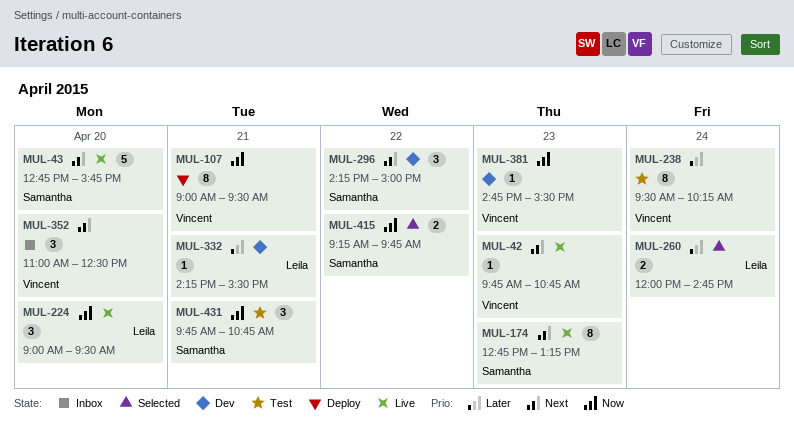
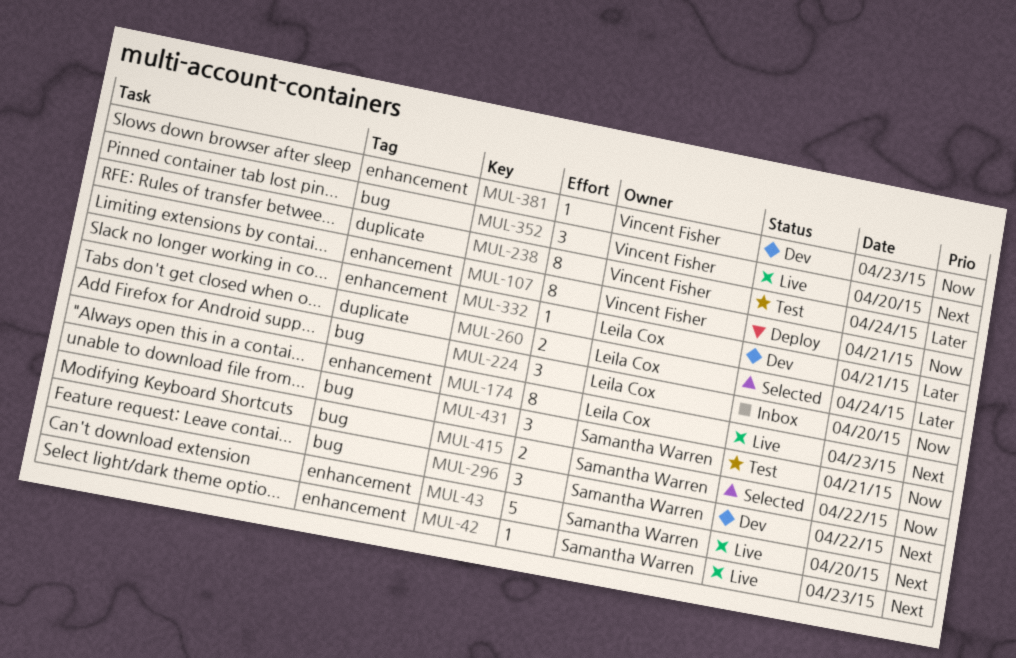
MUL-42, owner: Vincent Fisher -> Samantha Warren
MUL-174, owner: Samantha Warren -> Leila Cox
MUL-224, status: Live -> Inbox
MUL-352, status: Inbox -> Live

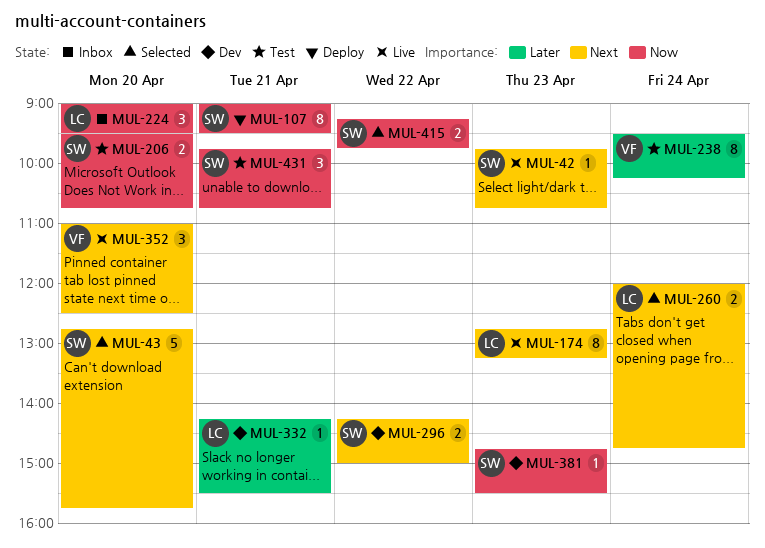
MUL-43, status: Live -> Selected
MUL-107, owner: Vincent Fisher -> Samantha Warren
MUL-206: none -> present
MUL-260, priority: Later -> Next
MUL-296, estimate: 3 -> 2
MUL-381, owner: Vincent Fisher -> Samantha Warren

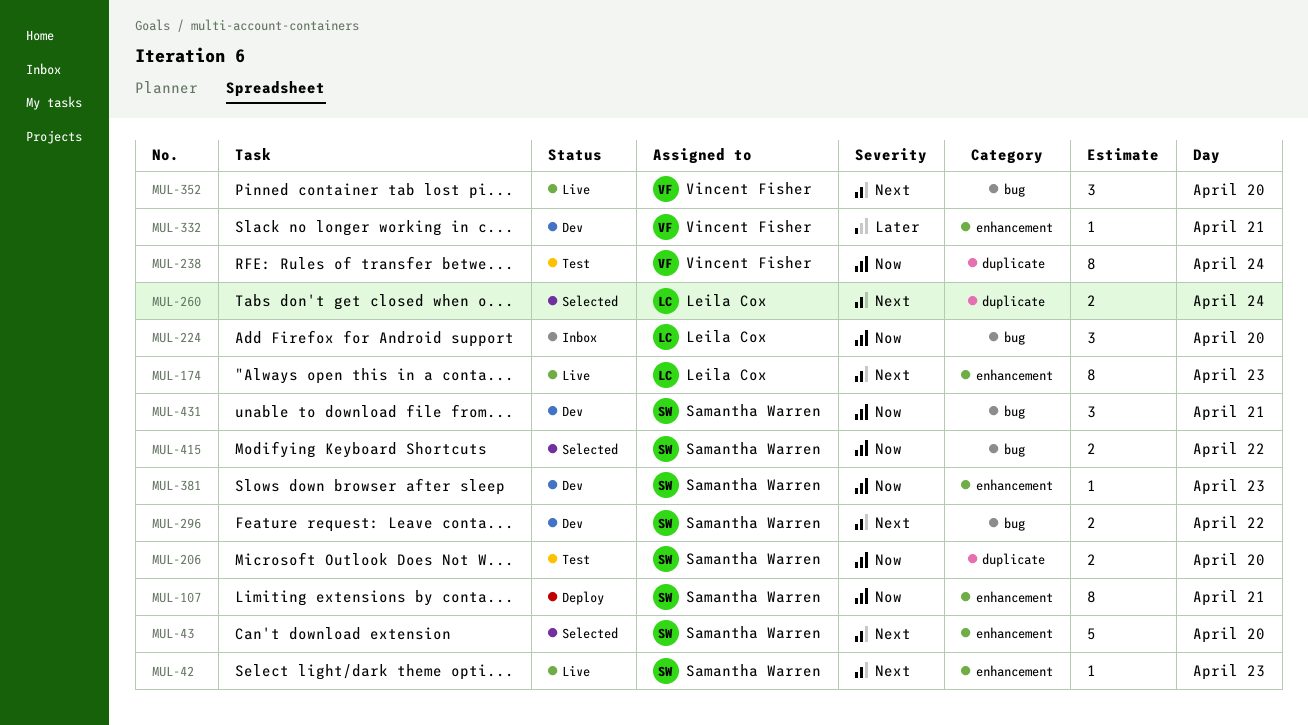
MUL-238, priority: Later -> Now
MUL-332, owner: Leila Cox -> Vincent Fisher
MUL-431, status: Test -> Dev

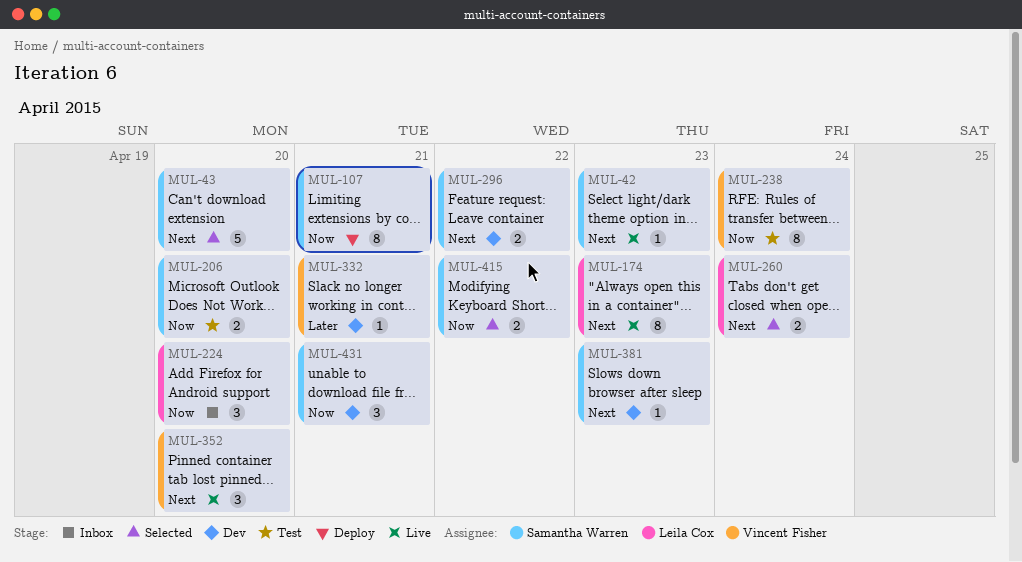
MUL-381, priority: Now -> Next

